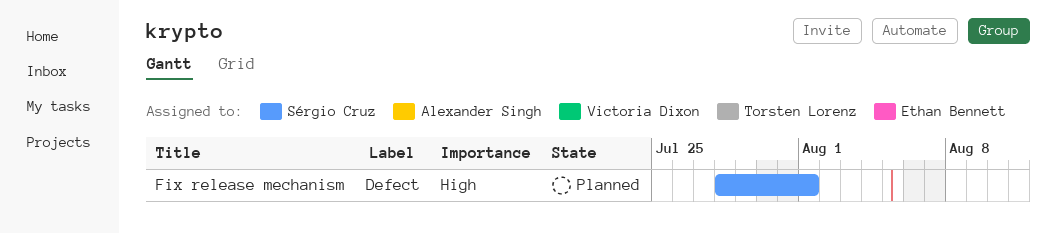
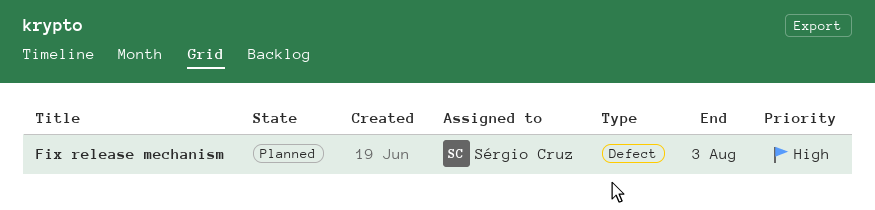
Fix release mechanism, due: Aug 1 -> Aug 3

